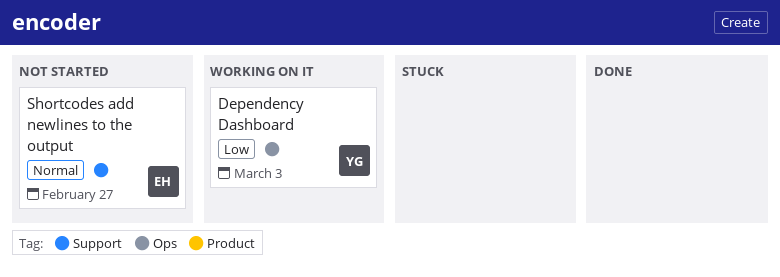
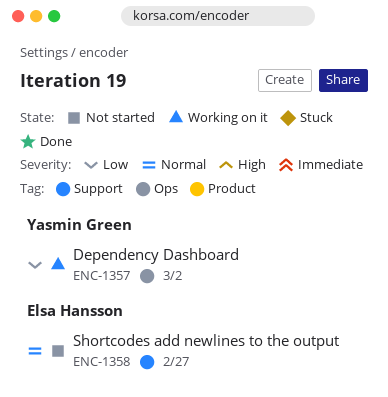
Dependency Dashboard, due: Mar 3 -> Mar 2

